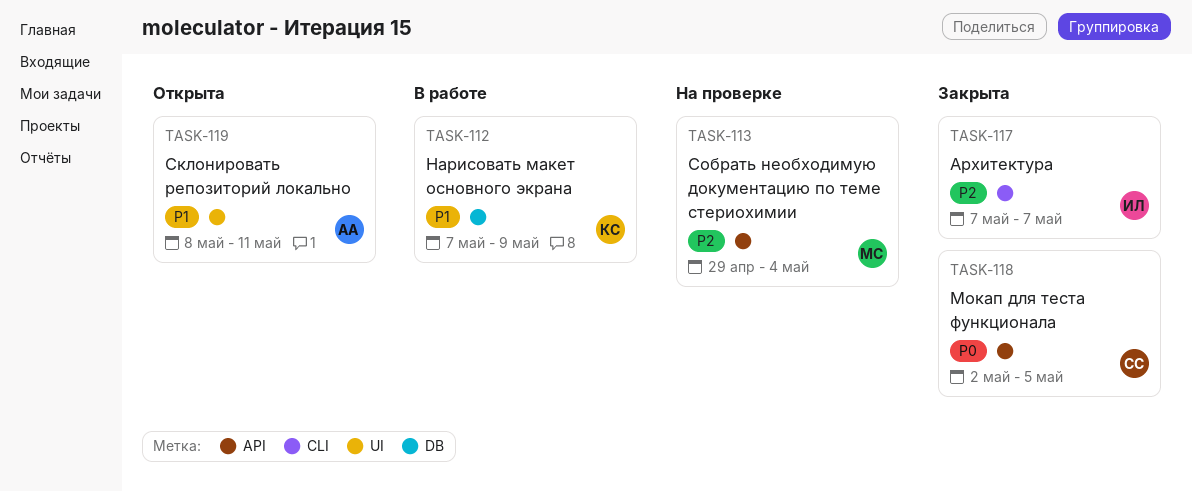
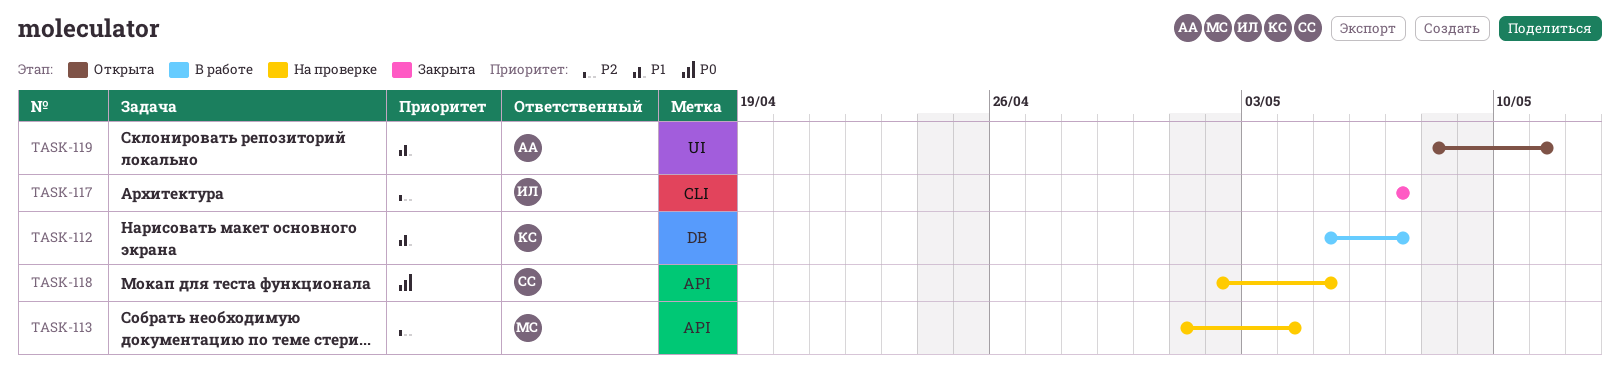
TASK-112, start: May 7 -> May 5
TASK-112, due: May 9 -> May 7
TASK-113, start: Apr 29 -> May 1
TASK-118, status: Закрыта -> На проверке

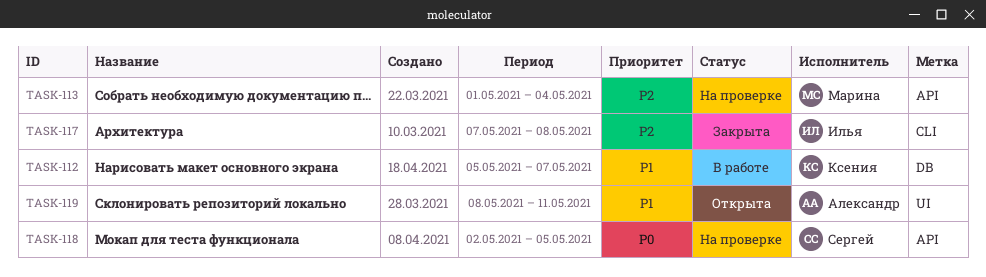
TASK-117, due: May 7 -> May 8

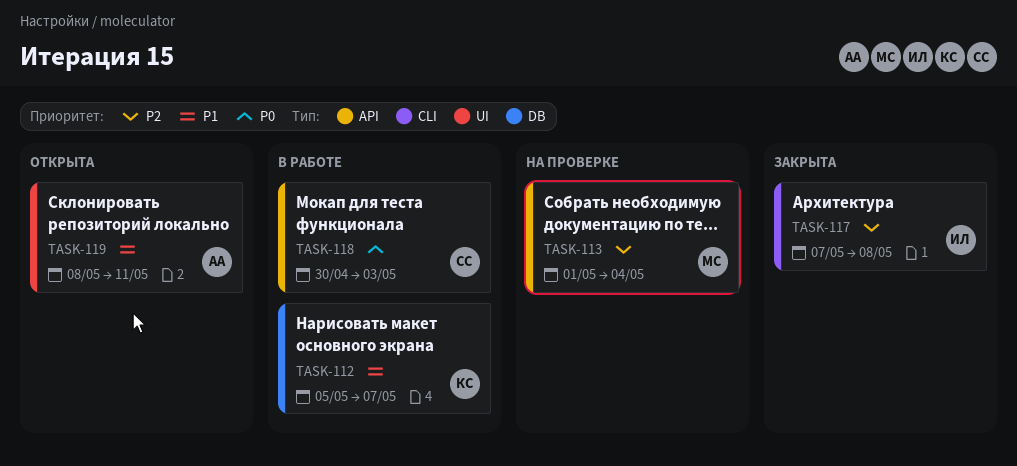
TASK-118, status: На проверке -> В работе
TASK-118, start: May 2 -> Apr 30
TASK-118, due: May 5 -> May 3

